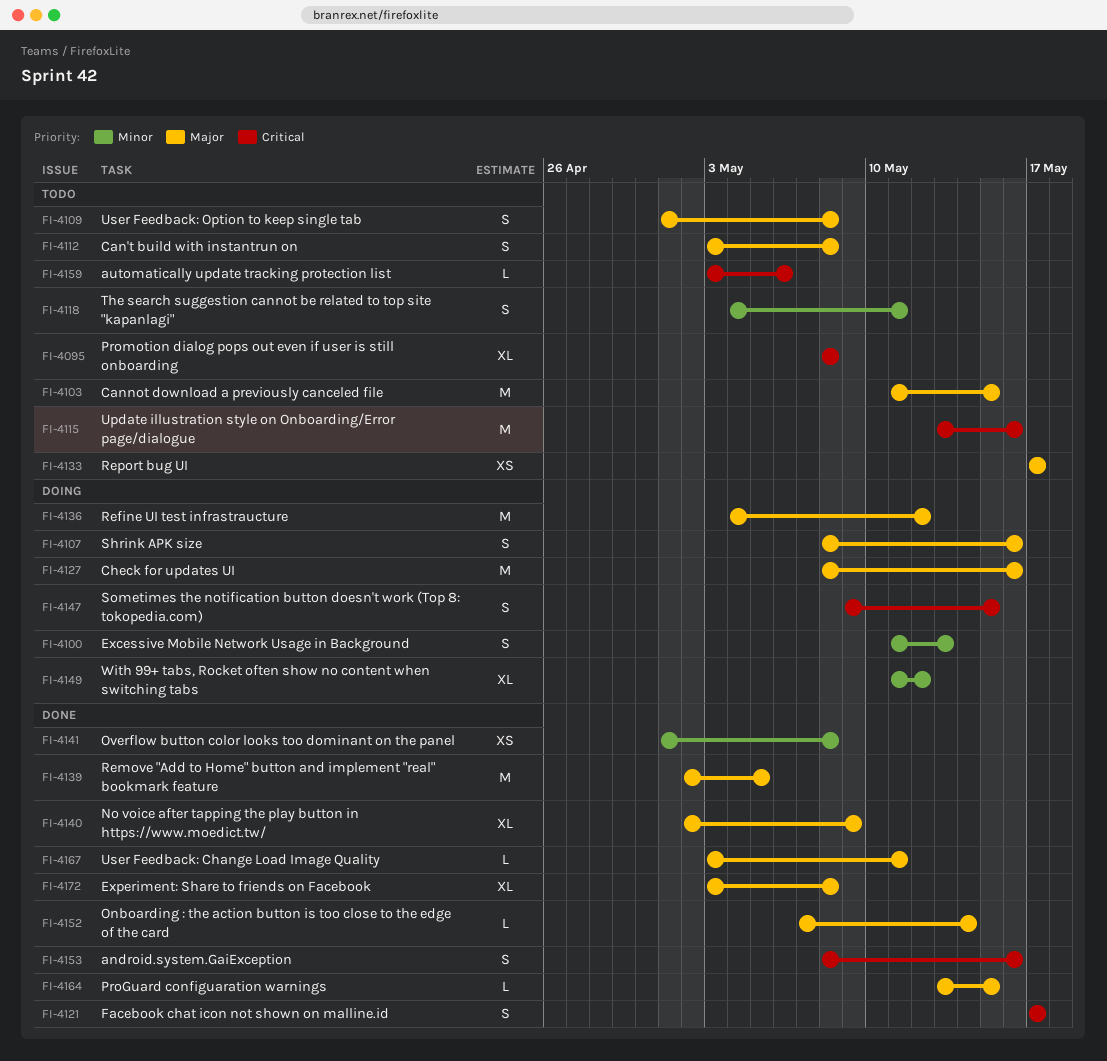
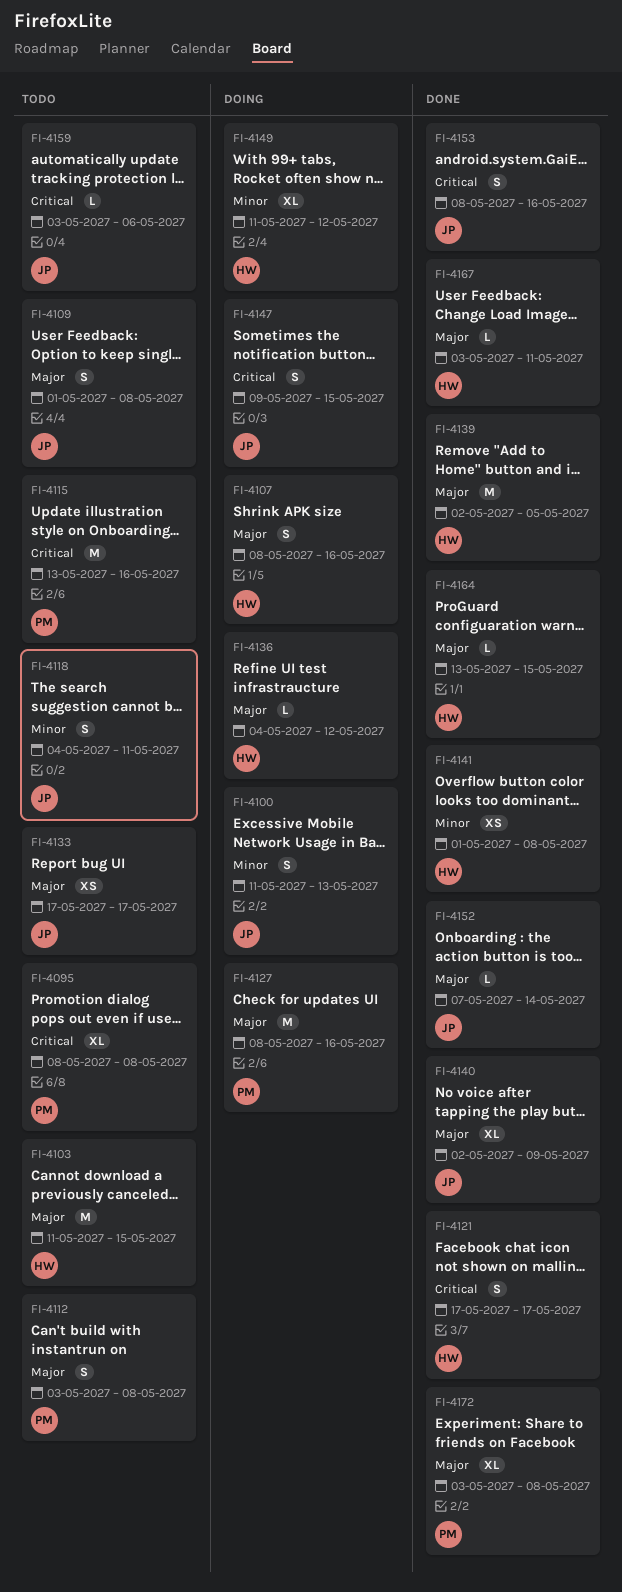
FI-4136, estimate: M -> L

